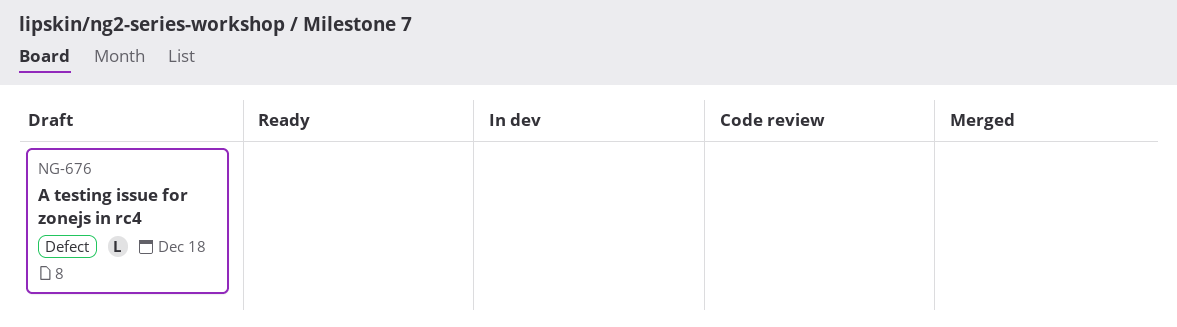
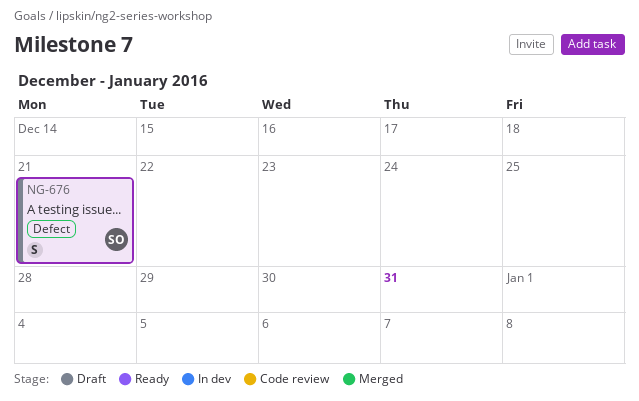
NG-676, estimate: L -> S
NG-676, due: Dec 18 -> Dec 21

